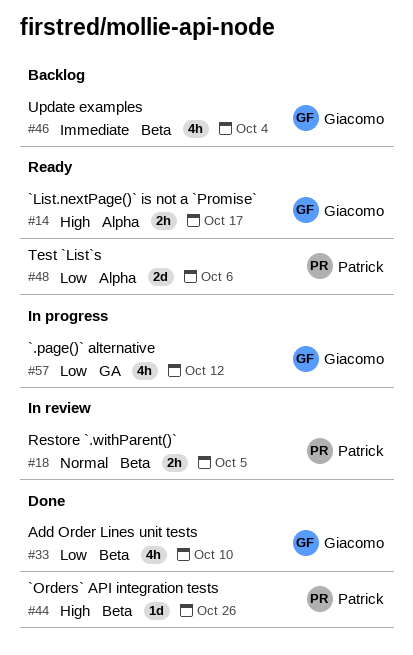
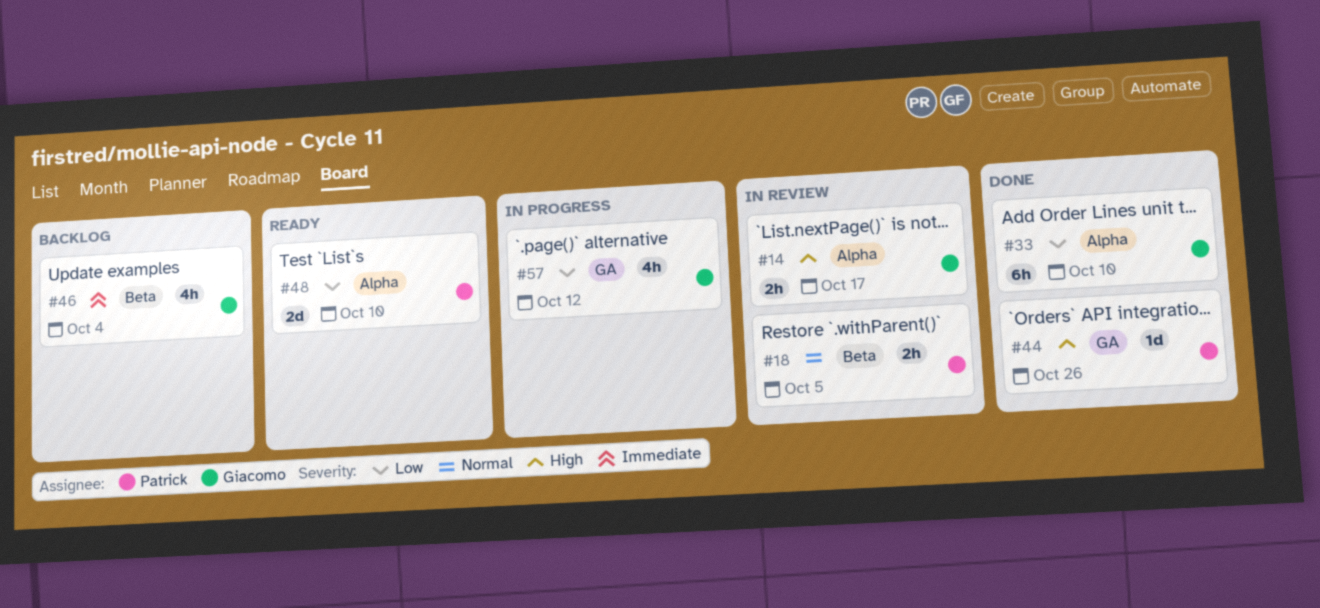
#14, status: Ready -> In review
#33, label: Beta -> Alpha
#33, estimate: 4h -> 6h
#44, label: Beta -> GA
#48, due: Oct 6 -> Oct 10

